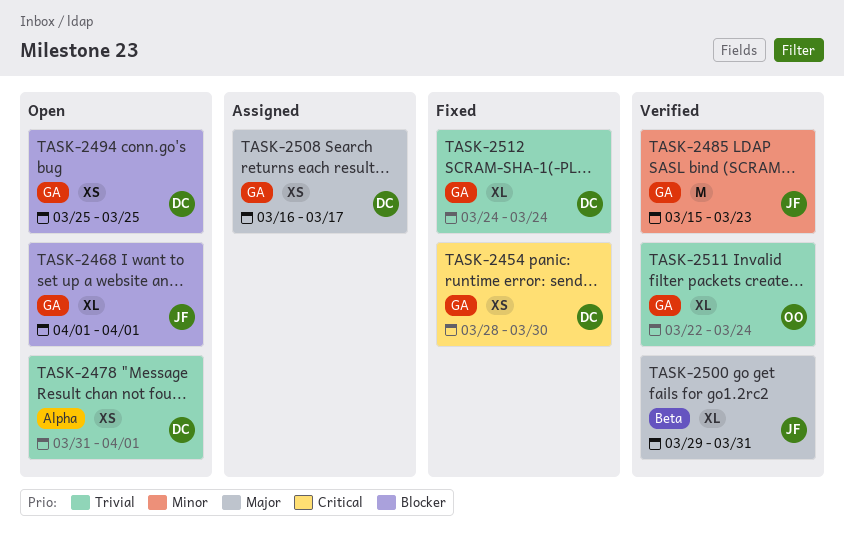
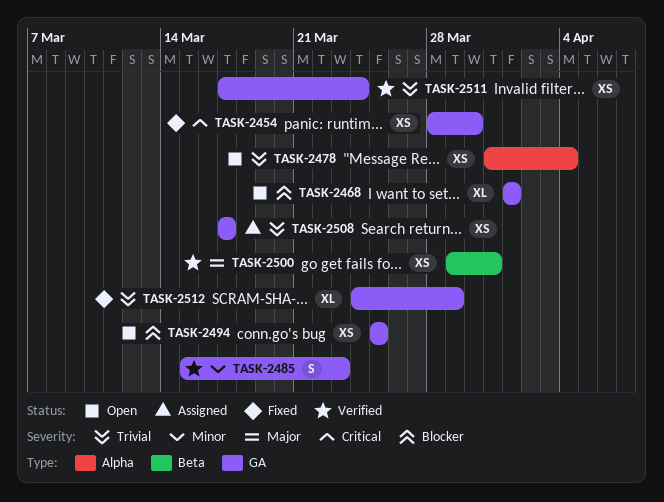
TASK-2478, due: Apr 1 -> Apr 4
TASK-2485, estimate: M -> S
TASK-2500, estimate: XL -> XS
TASK-2508, priority: Major -> Trivial
TASK-2508, start: Mar 16 -> Mar 17
TASK-2511, estimate: XL -> XS
TASK-2511, start: Mar 22 -> Mar 17
TASK-2512, due: Mar 24 -> Mar 29

